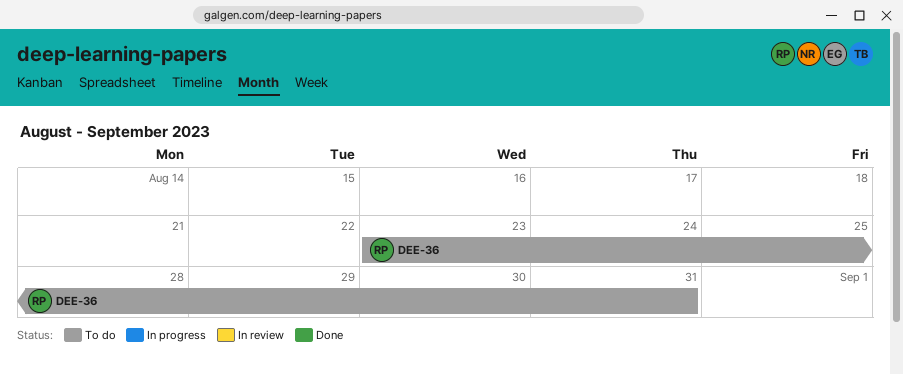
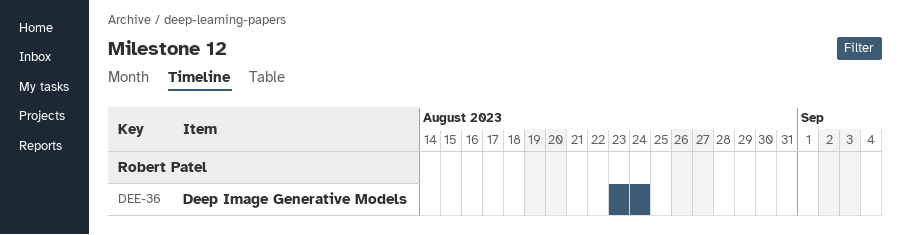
DEE-36, due: Aug 31 -> Aug 24

